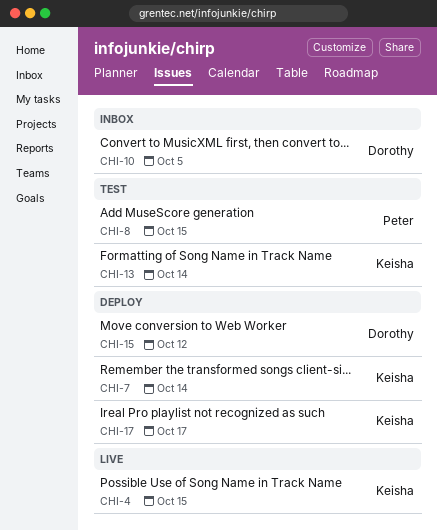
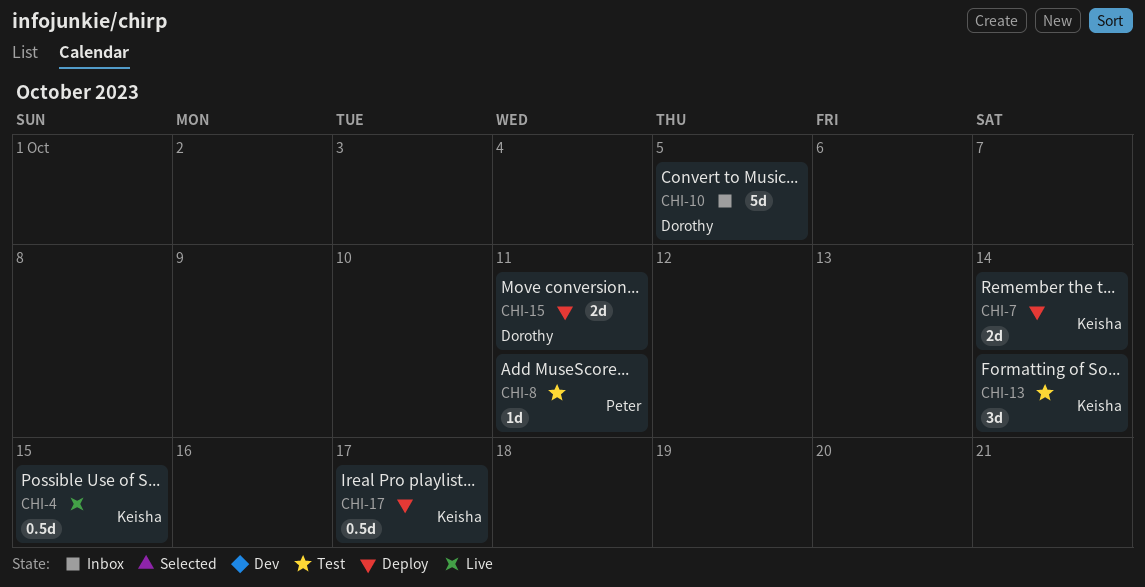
CHI-8, due: Oct 15 -> Oct 11
CHI-15, due: Oct 12 -> Oct 11

